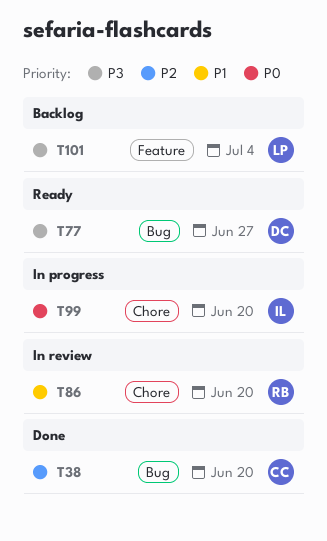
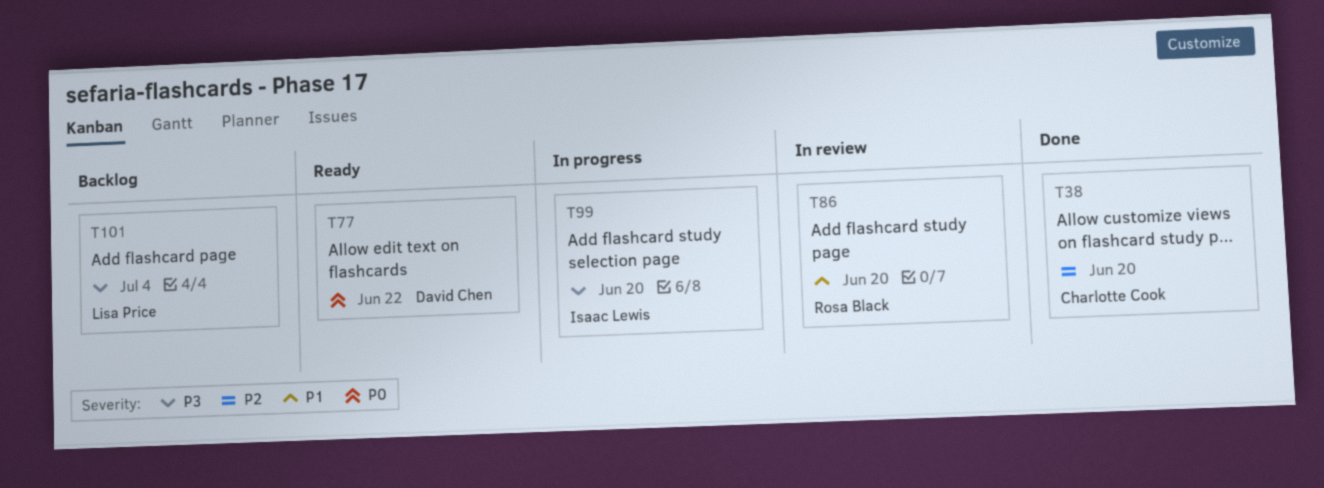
T77, priority: P3 -> P0
T77, due: Jun 27 -> Jun 22
T99, priority: P0 -> P3

